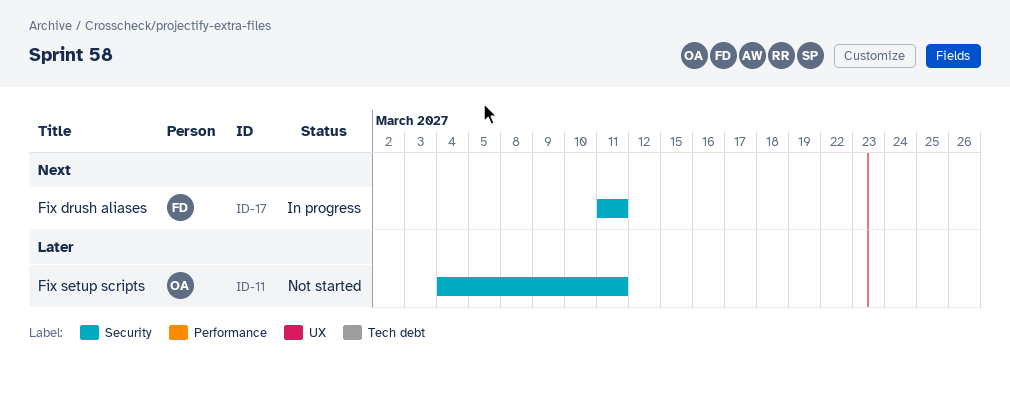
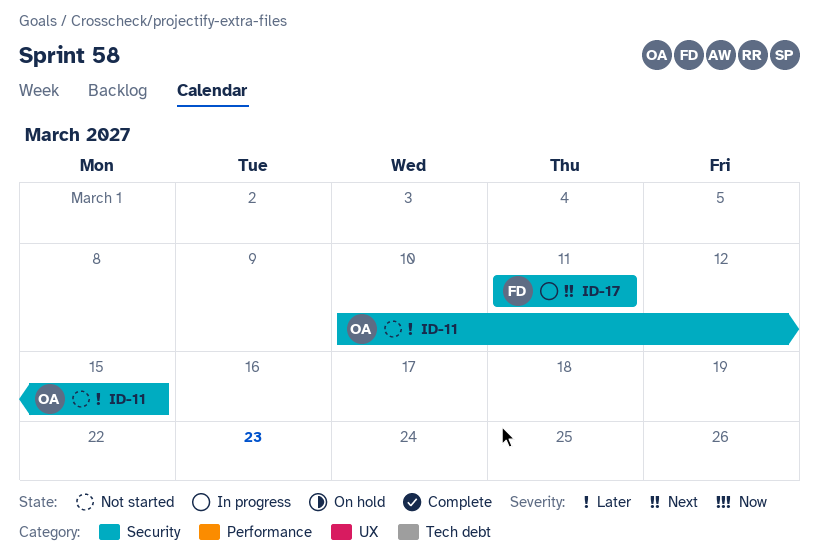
ID-11, start: Mar 4 -> Mar 10
ID-11, due: Mar 11 -> Mar 15

